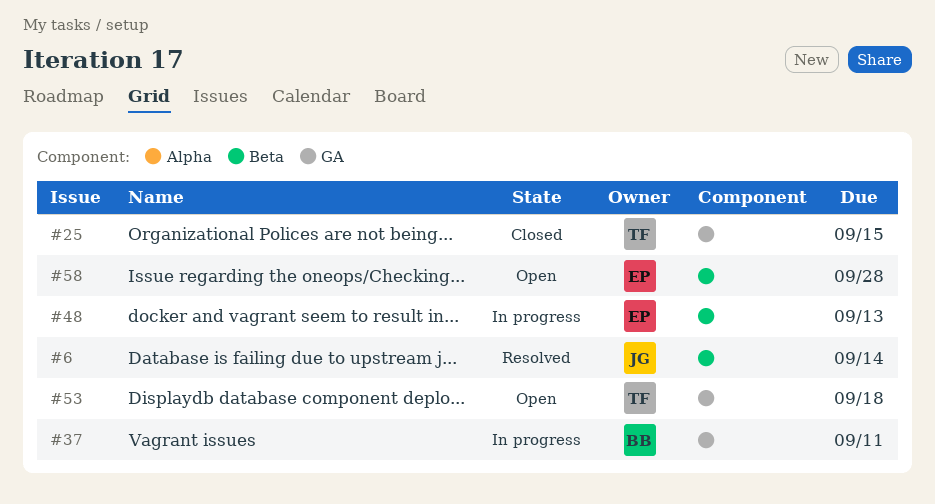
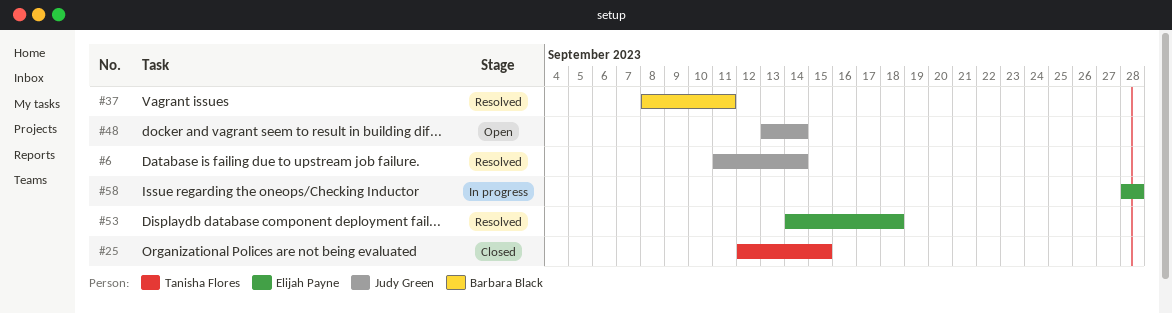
#37, status: In progress -> Resolved
#48, status: In progress -> Open
#48, owner: Elijah Payne -> Judy Green
#48, due: Sep 13 -> Sep 14
#53, status: Open -> Resolved
#53, owner: Tanisha Flores -> Elijah Payne
#58, status: Open -> In progress

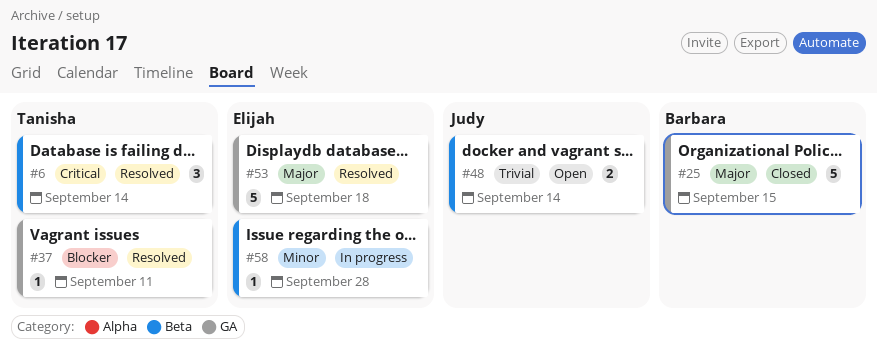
#6, owner: Judy Green -> Tanisha Flores
#25, owner: Tanisha Flores -> Barbara Black
#37, owner: Barbara Black -> Tanisha Flores

